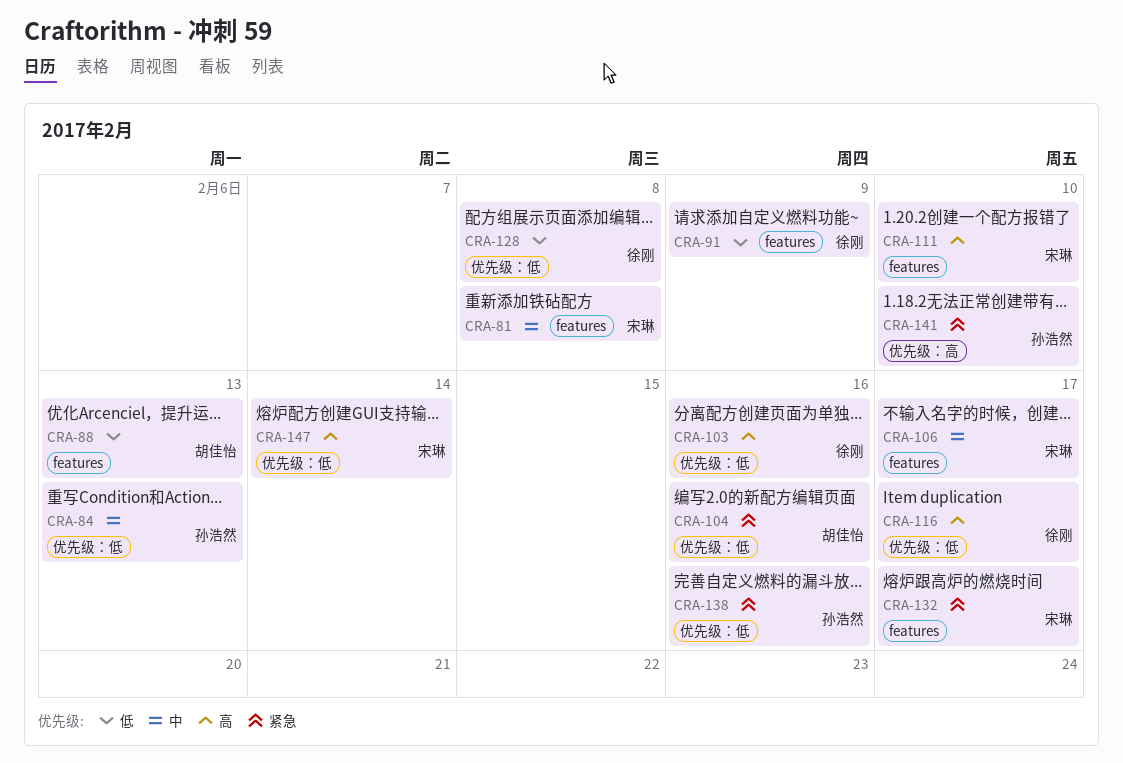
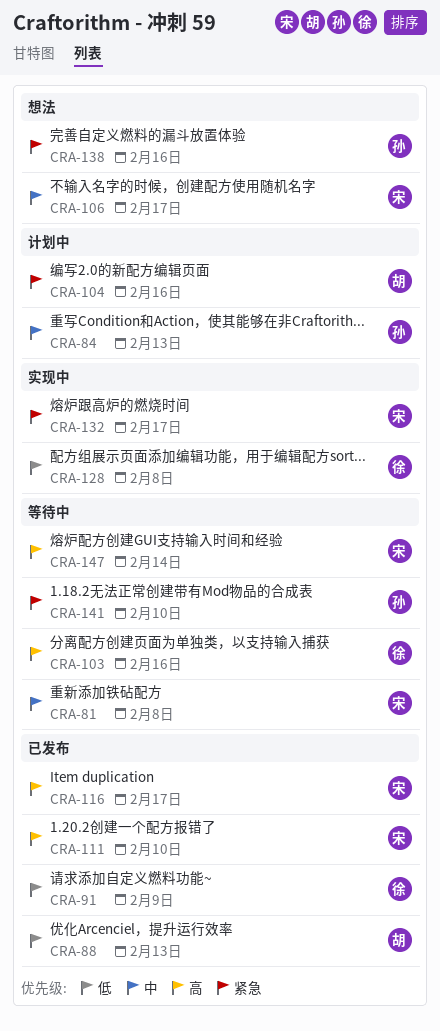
CRA-116, owner: 徐刚 -> 宋琳

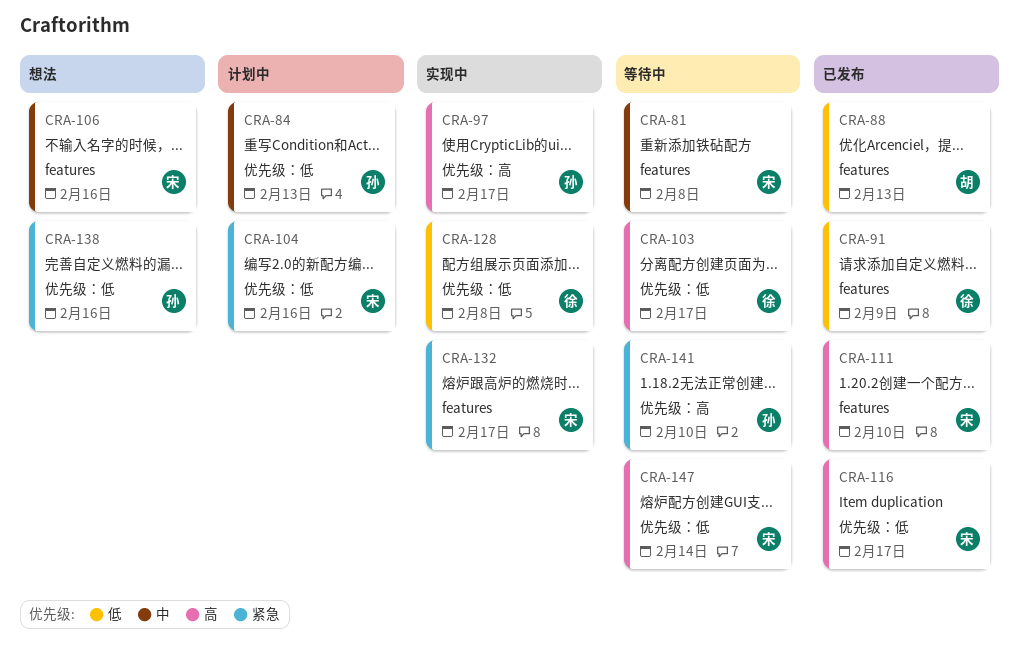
CRA-97: none -> present
CRA-103, due: Feb 16 -> Feb 17
CRA-104, owner: 胡 -> 宋
CRA-106, due: Feb 17 -> Feb 16

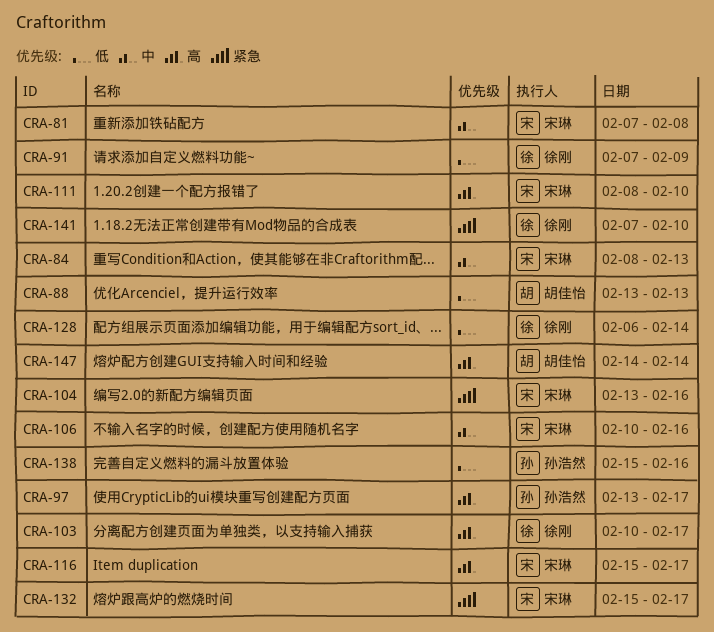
CRA-84, owner: 孙浩然 -> 宋琳
CRA-128, due: Feb 8 -> Feb 14
CRA-138, priority: 紧急 -> 低
CRA-141, owner: 孙浩然 -> 徐刚
CRA-147, owner: 宋琳 -> 胡佳怡

